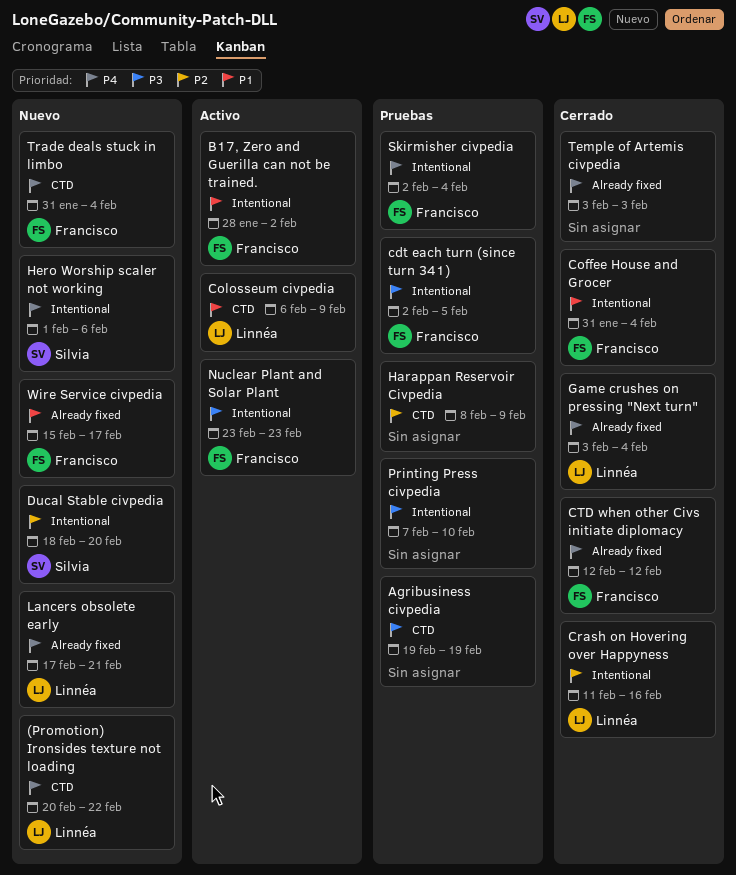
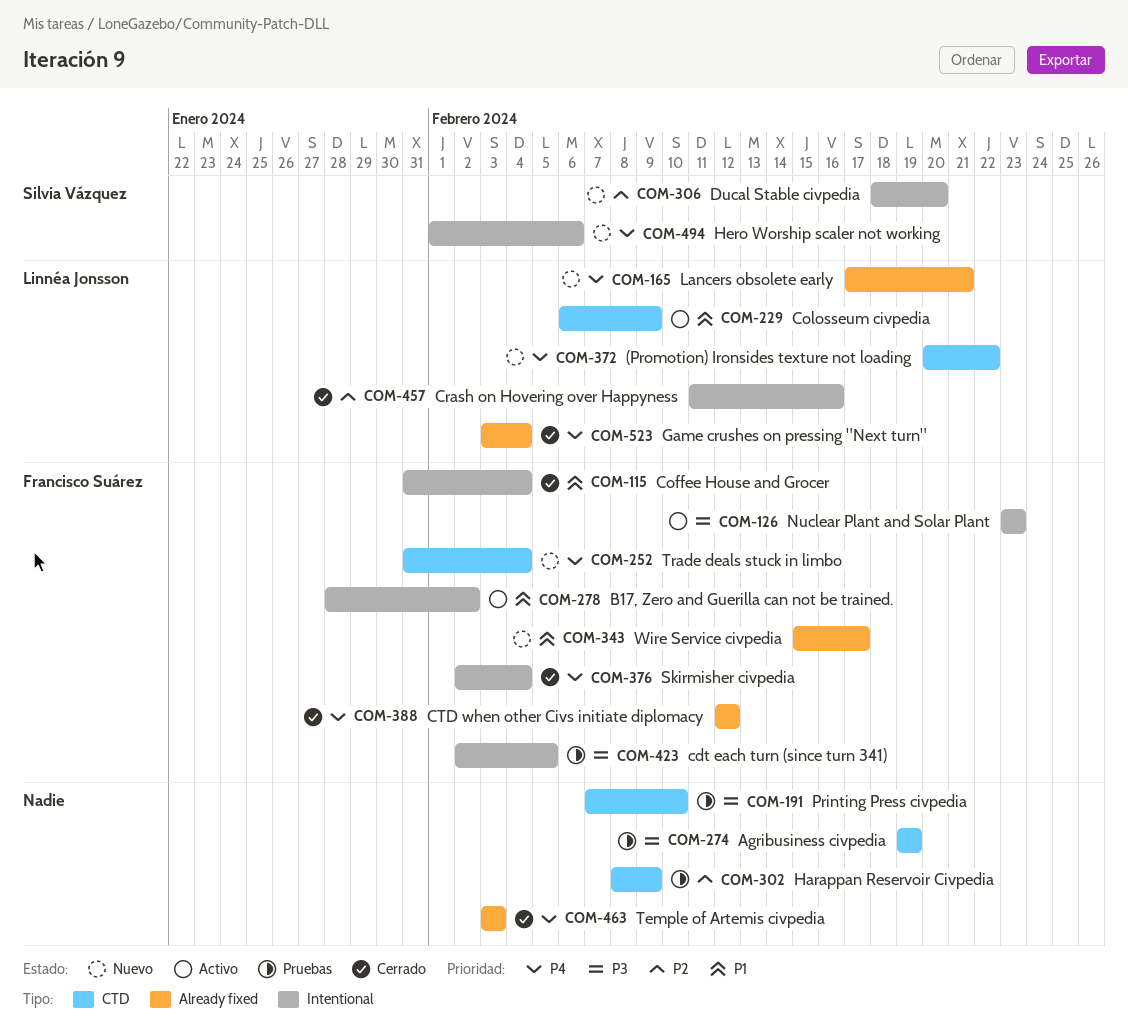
Printing Press civpedia, label: Intentional -> CTD
Skirmisher civpedia, status: Pruebas -> Cerrado

